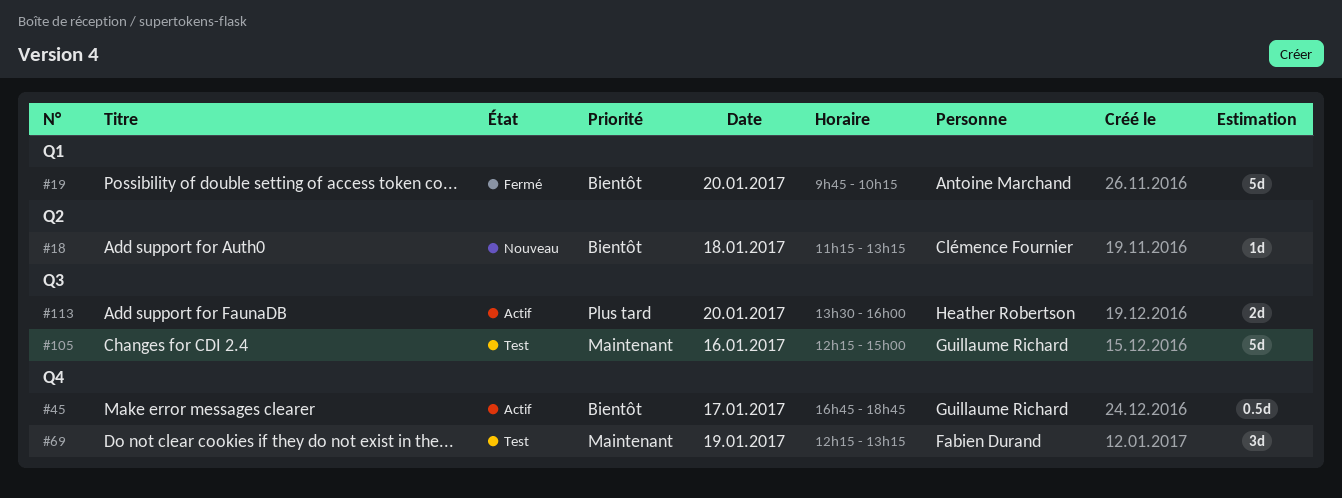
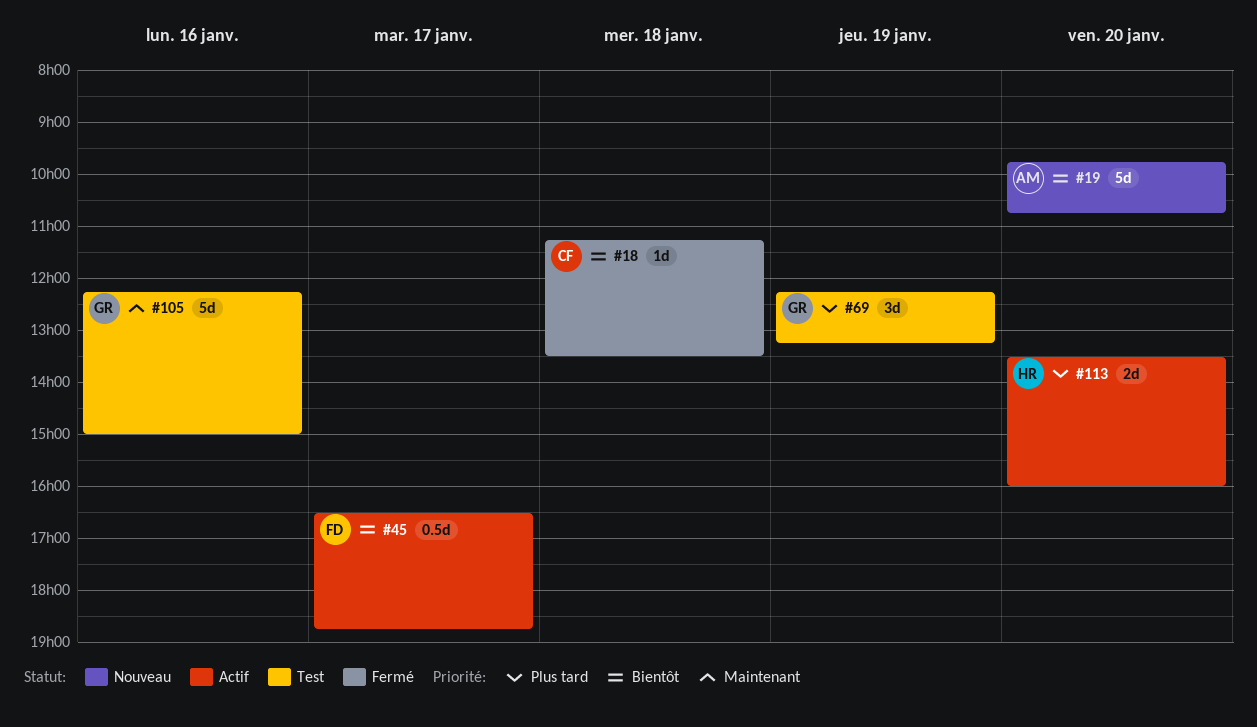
#18, status: Nouveau -> Fermé
#18, ends: 13:15 -> 13:30
#19, status: Fermé -> Nouveau
#19, ends: 10:15 -> 10:45
#45, owner: Guillaume Richard -> Fabien Durand
#45, begins: 16:45 -> 16:30
#69, owner: Fabien Durand -> Guillaume Richard
#69, priority: Maintenant -> Plus tard

